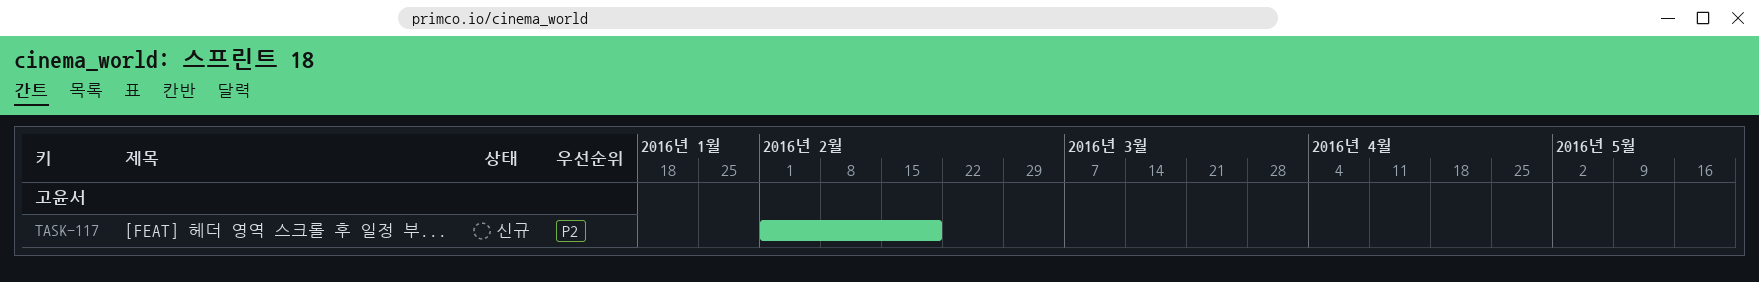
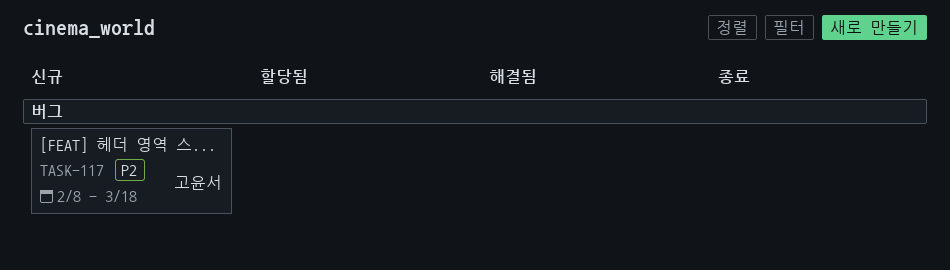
TASK-117, start: Feb 1 -> Feb 8
TASK-117, due: Feb 19 -> Mar 18

